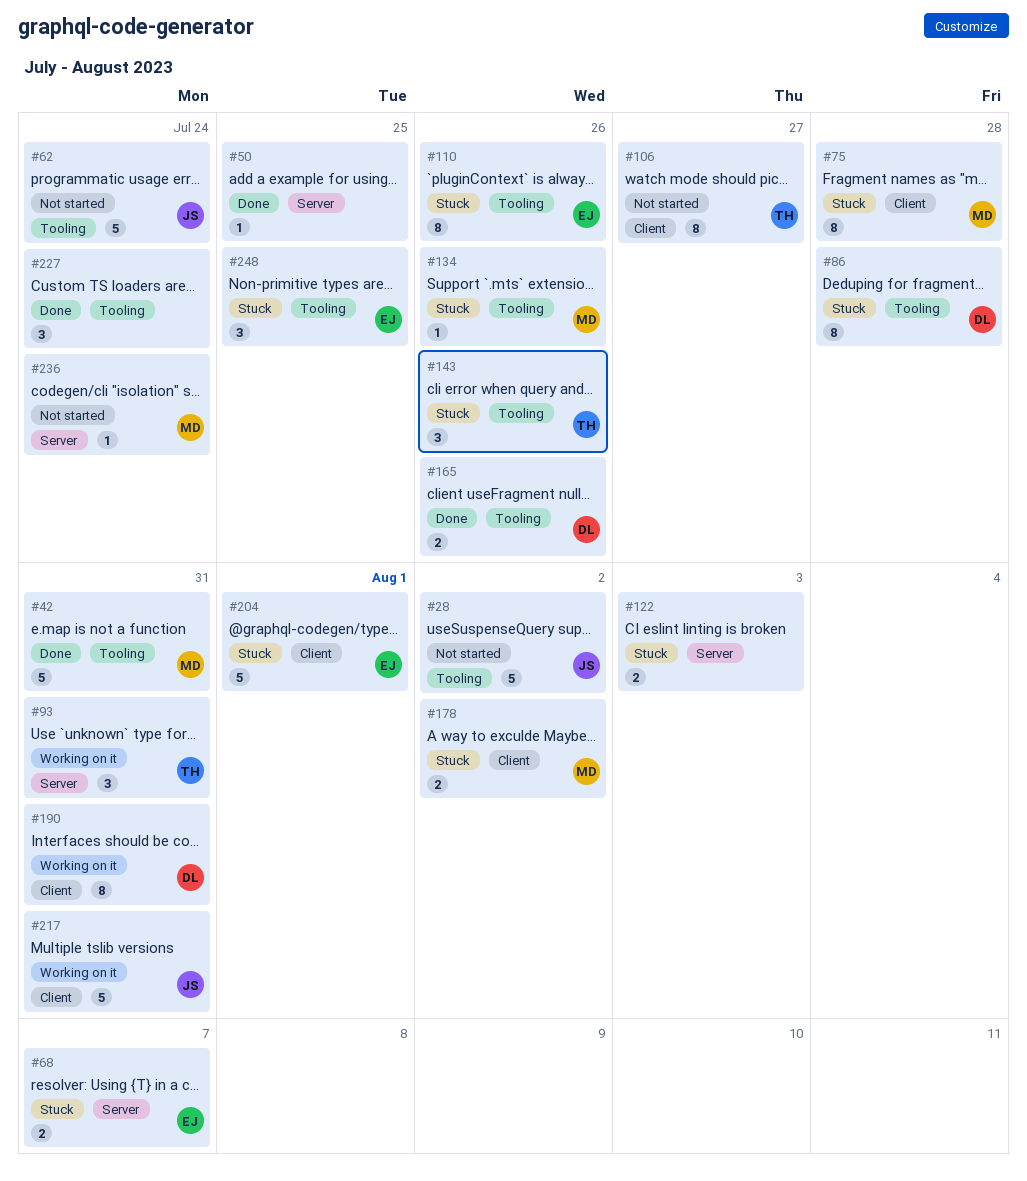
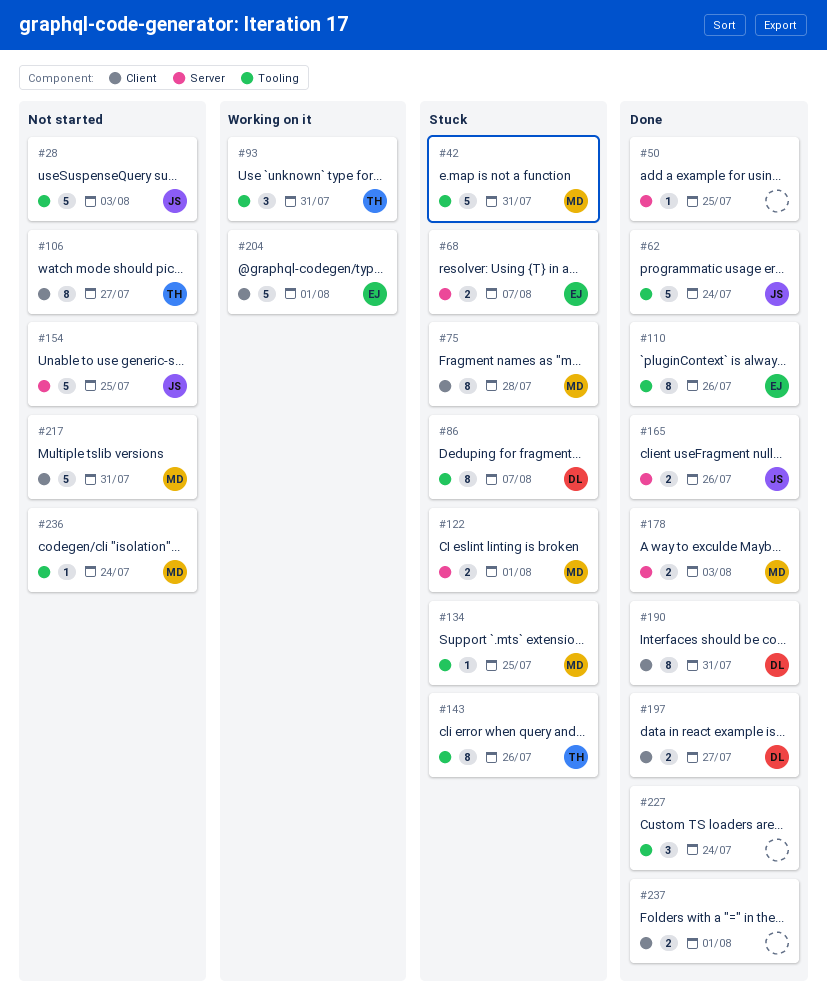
#28, due: Aug 2 -> Aug 3
#42, status: Done -> Stuck
#62, status: Not started -> Done
#86, due: Jul 28 -> Aug 7
#93, label: Server -> Tooling
#110, status: Stuck -> Done
#122, owner: none -> MD
#122, due: Aug 3 -> Aug 1
#134, due: Jul 26 -> Jul 25
#143, estimate: 3 -> 8
#154: none -> present
#165, owner: DL -> JS
#165, label: Tooling -> Server
#178, status: Stuck -> Done
#178, label: Client -> Server
#178, due: Aug 2 -> Aug 3
#190, status: Working on it -> Done
#197: none -> present
#204, status: Stuck -> Working on it
#217, status: Working on it -> Not started
#217, owner: JS -> MD
#236, label: Server -> Tooling
#237: none -> present
#248: present -> none

